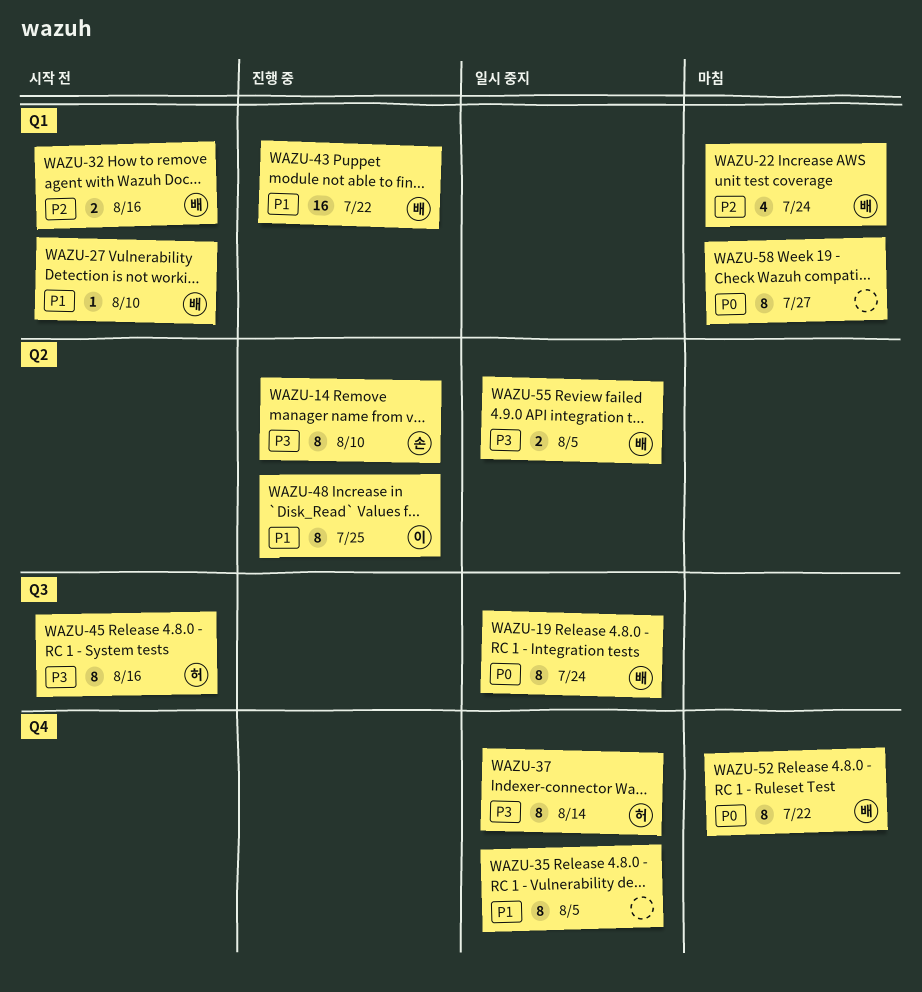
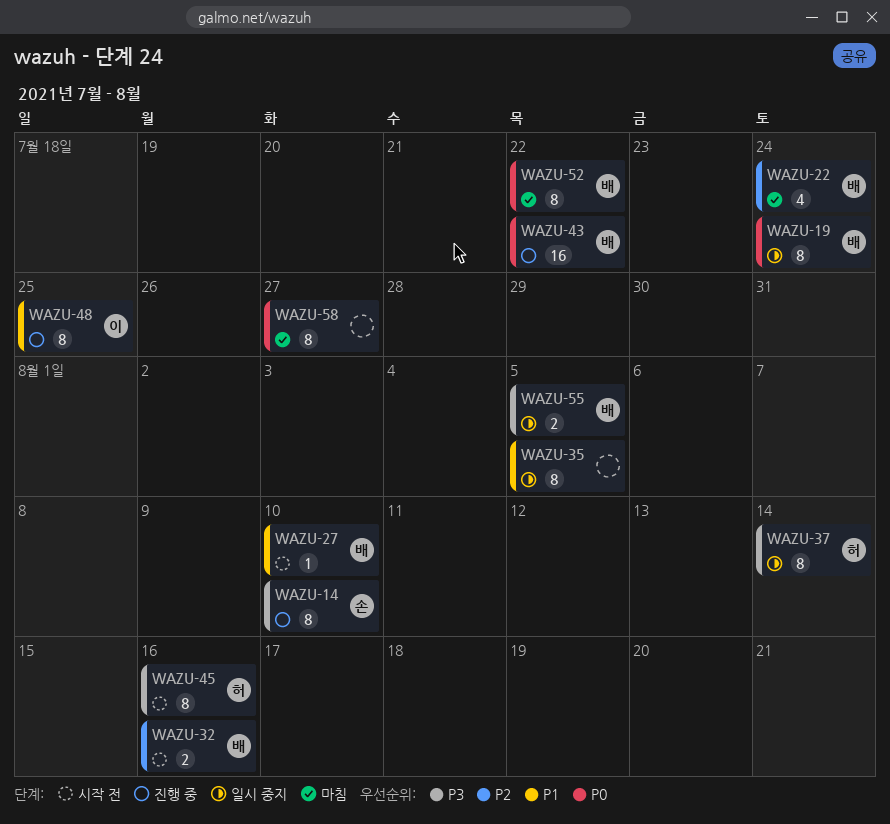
WAZU-43, priority: P1 -> P0

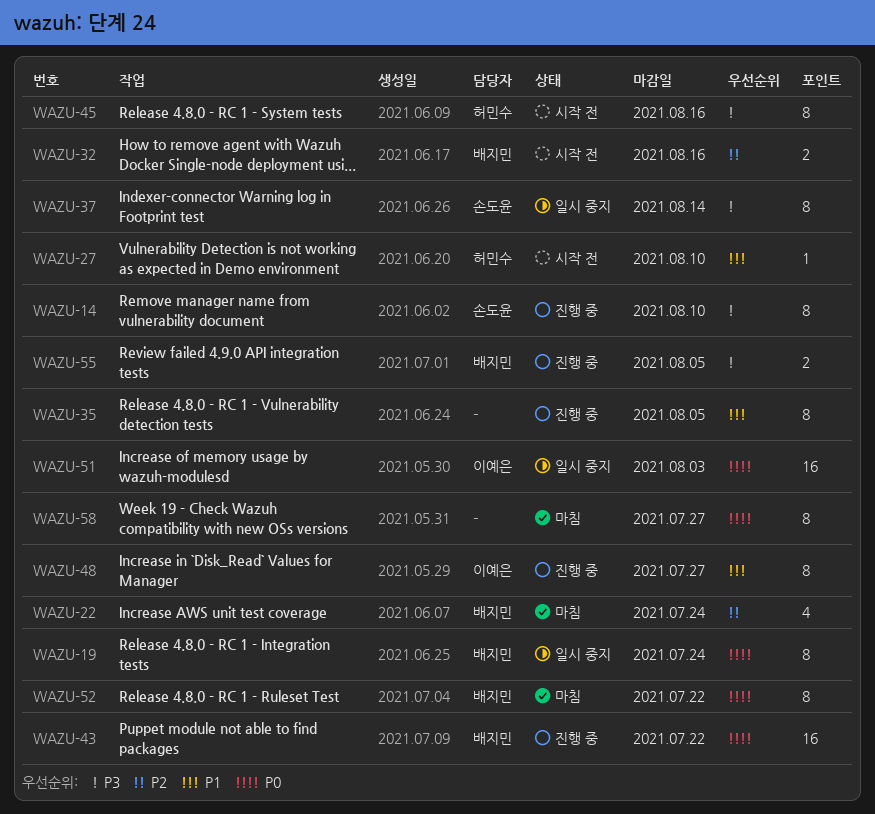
WAZU-27, owner: 배지민 -> 허민수
WAZU-35, status: 일시 중지 -> 진행 중
WAZU-37, owner: 허민수 -> 손도윤
WAZU-48, due: Jul 25 -> Jul 27
WAZU-51: none -> present
WAZU-55, status: 일시 중지 -> 진행 중

